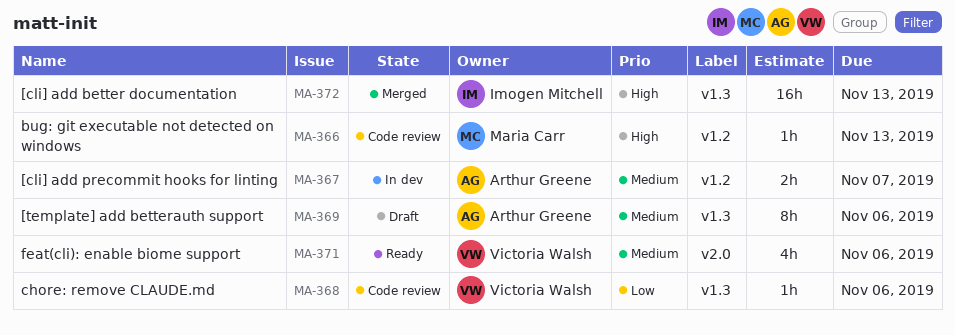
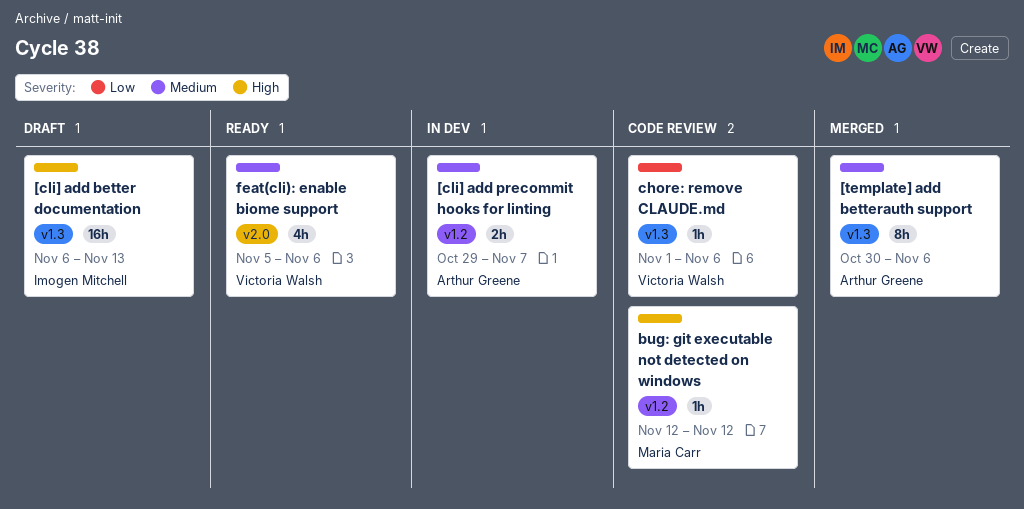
[cli] add better documentation, status: Merged -> Draft
[template] add betterauth support, status: Draft -> Merged
bug: git executable not detected on windows, due: Nov 13 -> Nov 12

